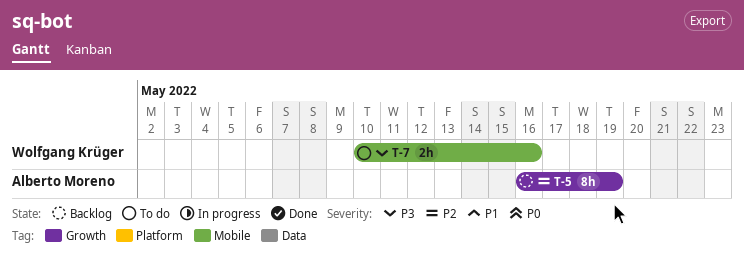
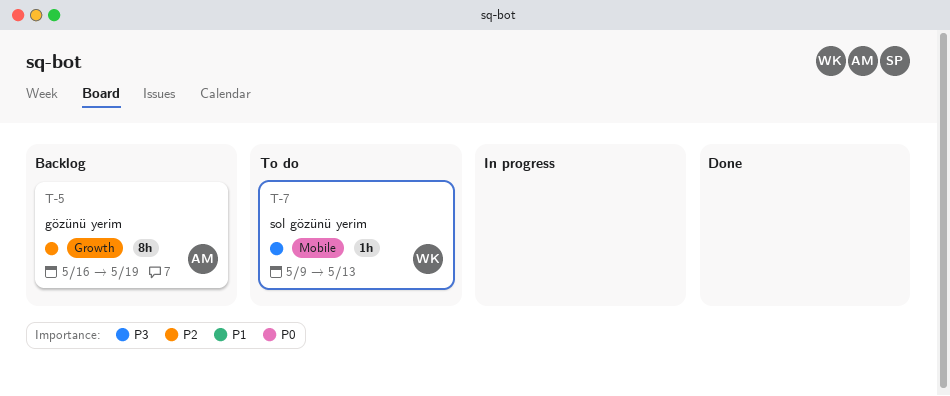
T-7, estimate: 2h -> 1h
T-7, start: May 10 -> May 9
T-7, due: May 16 -> May 13

